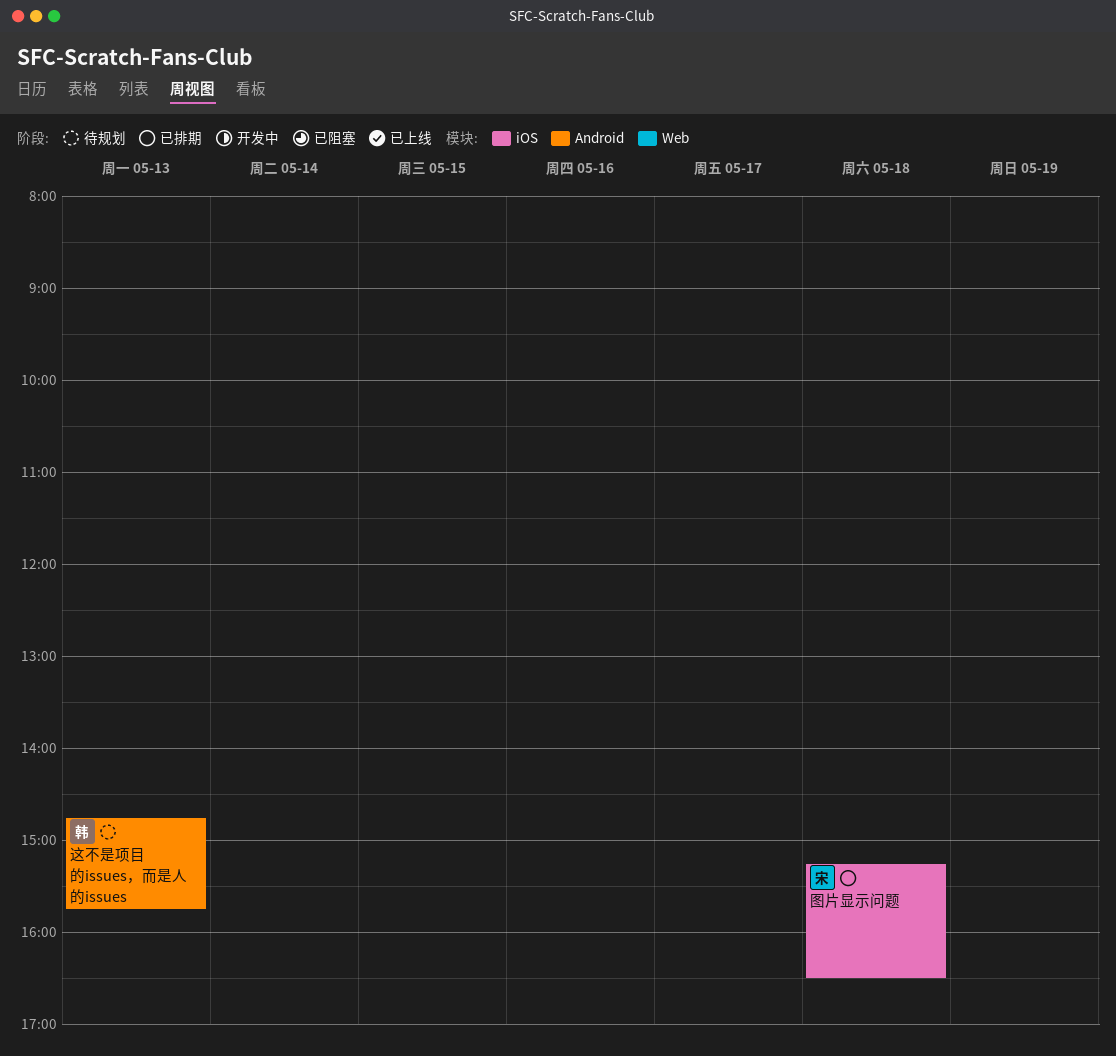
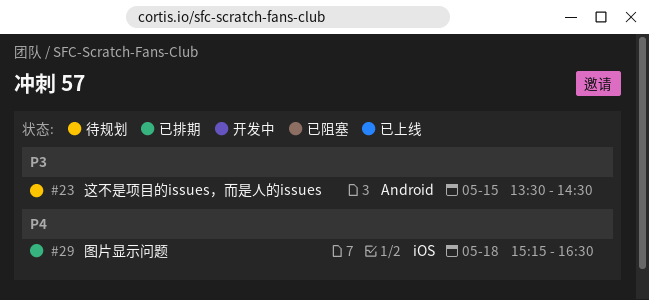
这不是项目的issues，而是人的issues, day: May 13 -> May 15
这不是项目的issues，而是人的issues, begins: 14:45 -> 13:30
这不是项目的issues，而是人的issues, ends: 15:45 -> 14:30

